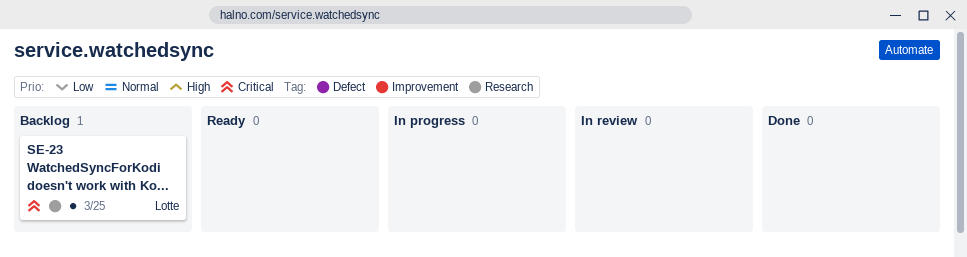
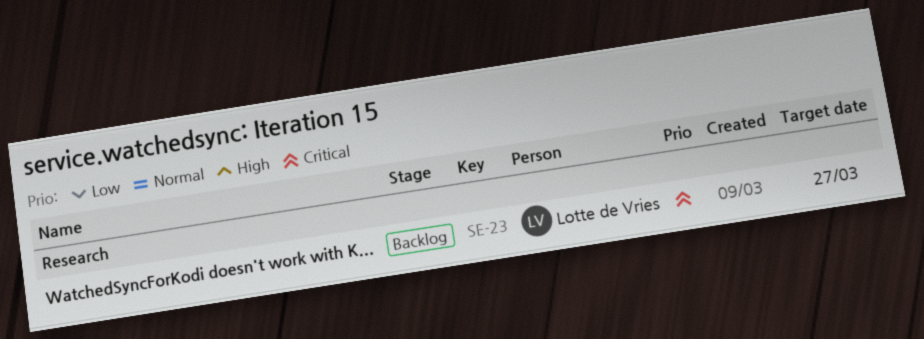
SE-23, due: Mar 25 -> Mar 27

